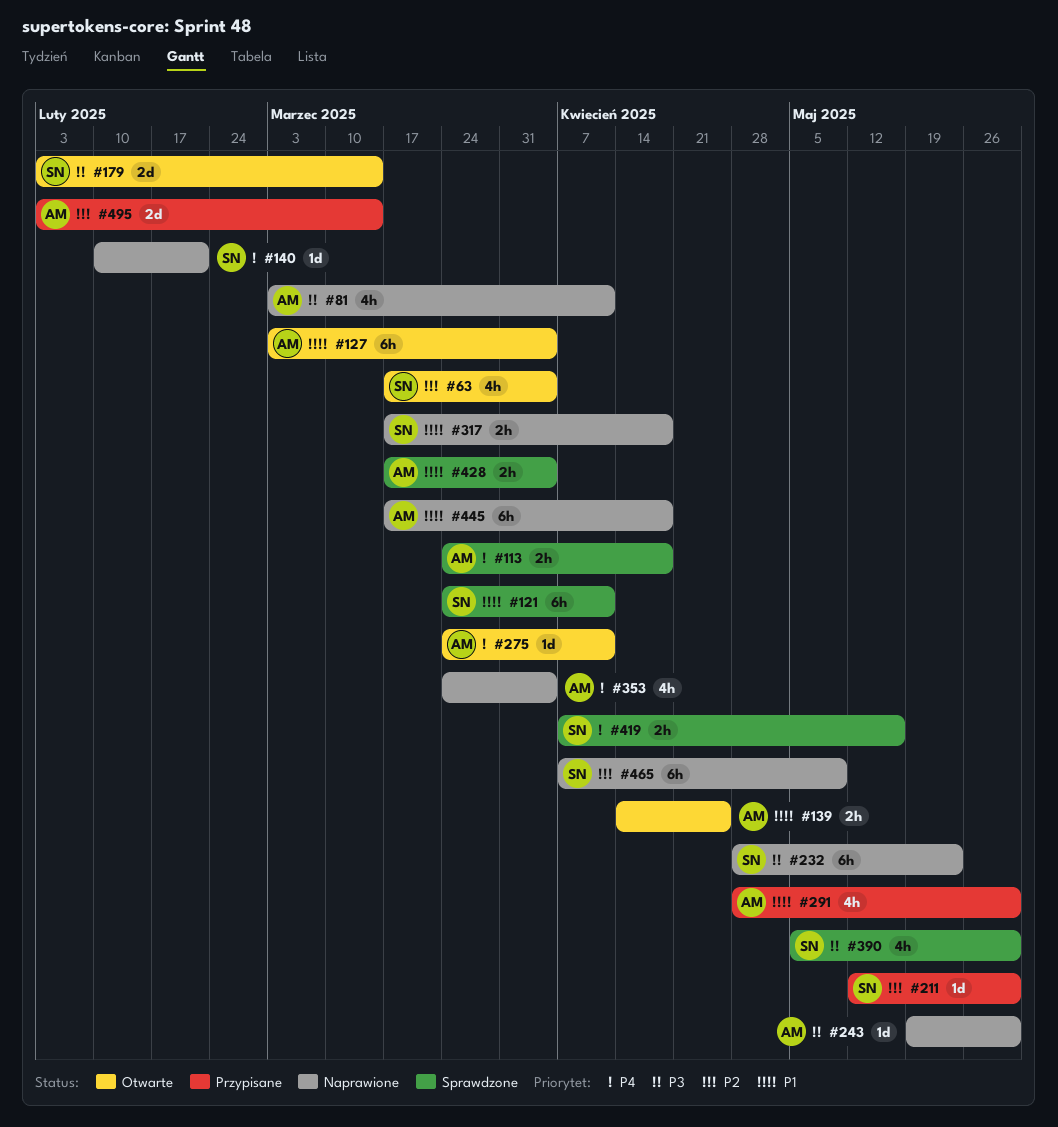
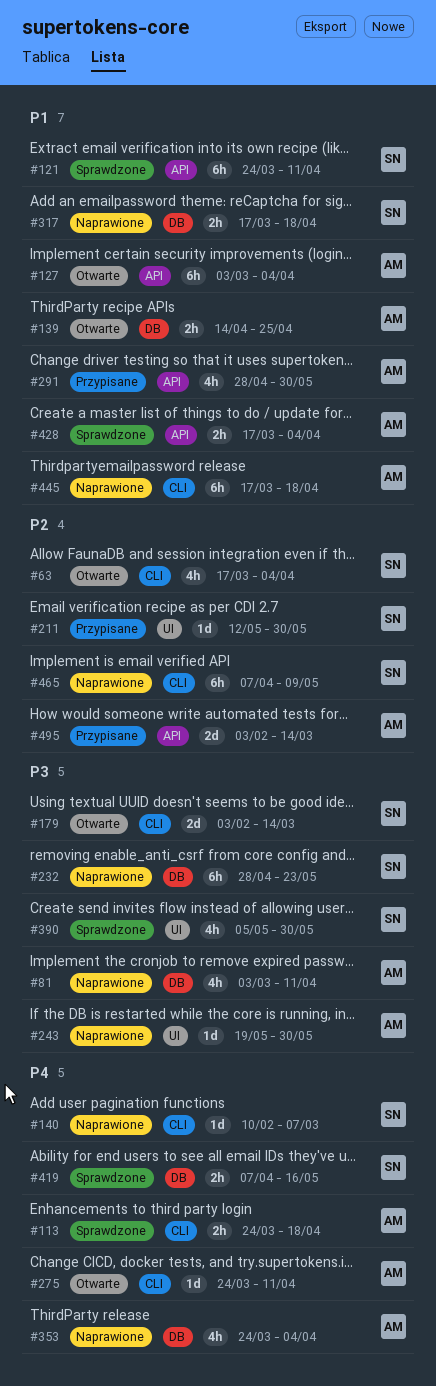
#140, due: Feb 21 -> Mar 7

